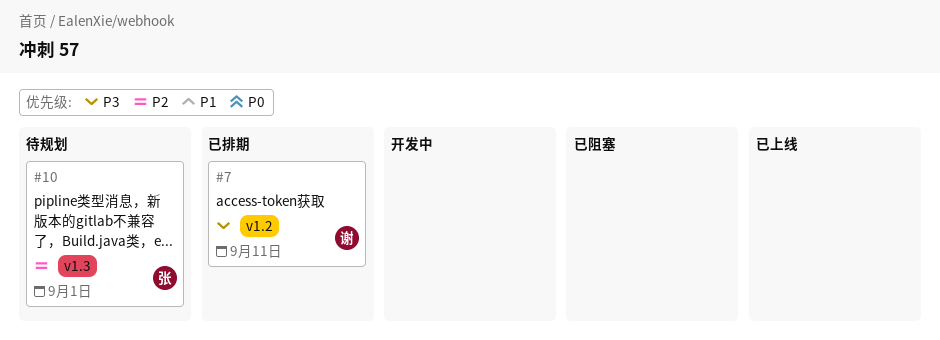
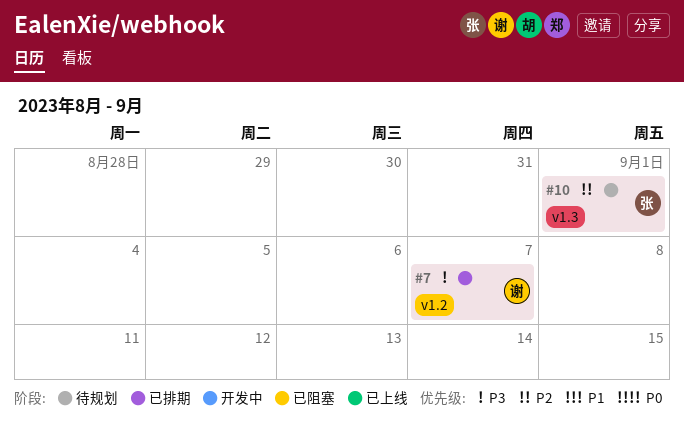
#7, due: Sep 11 -> Sep 7

